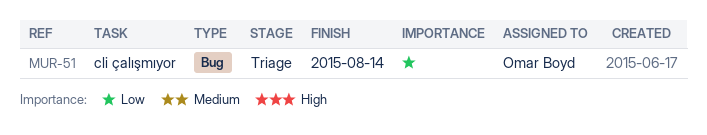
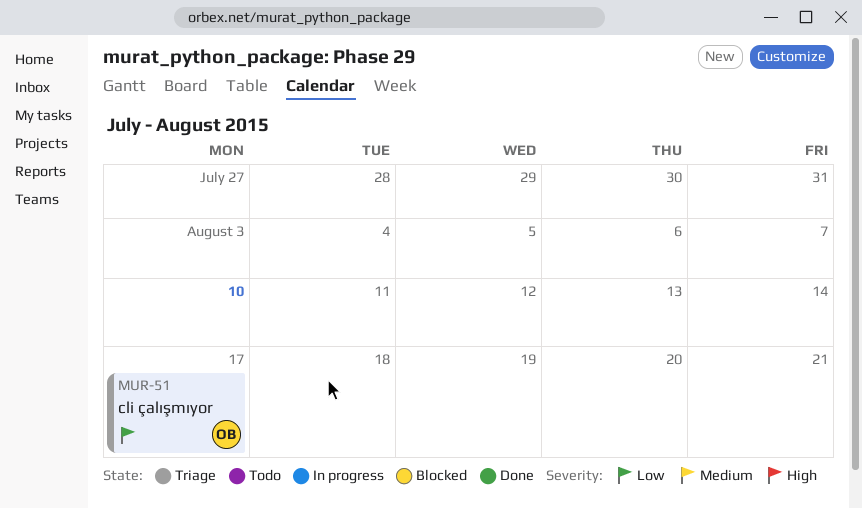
MUR-51, due: Aug 14 -> Aug 17

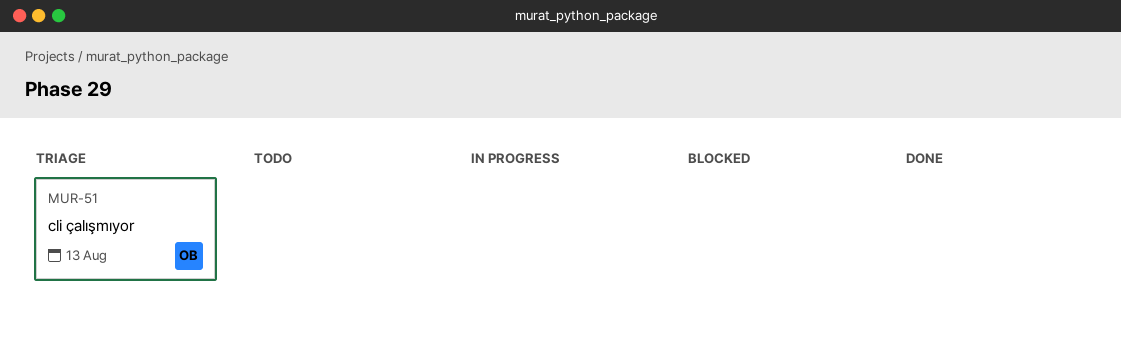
MUR-51, due: Aug 17 -> Aug 13

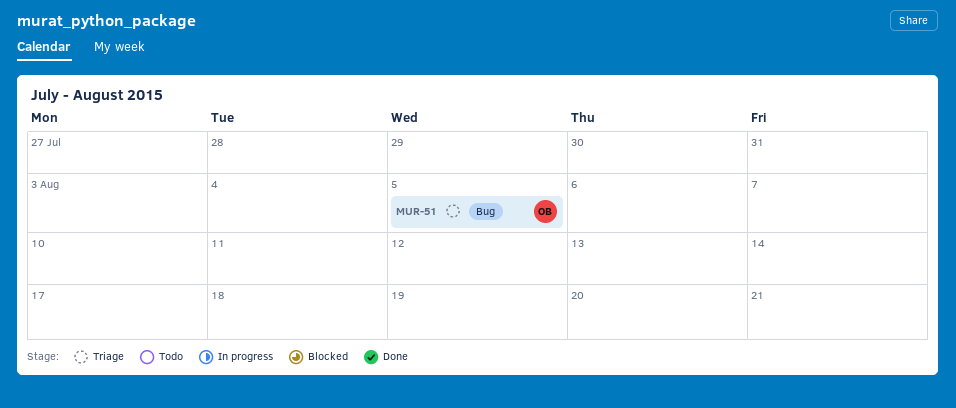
MUR-51, due: Aug 13 -> Aug 5

